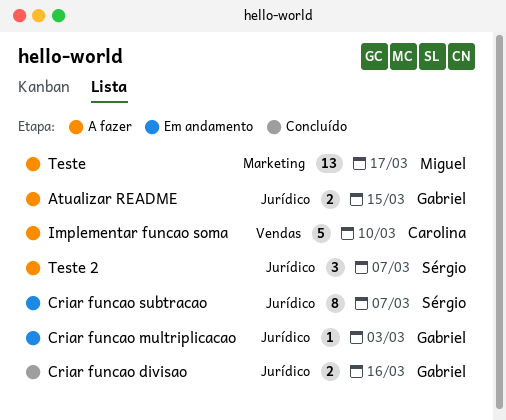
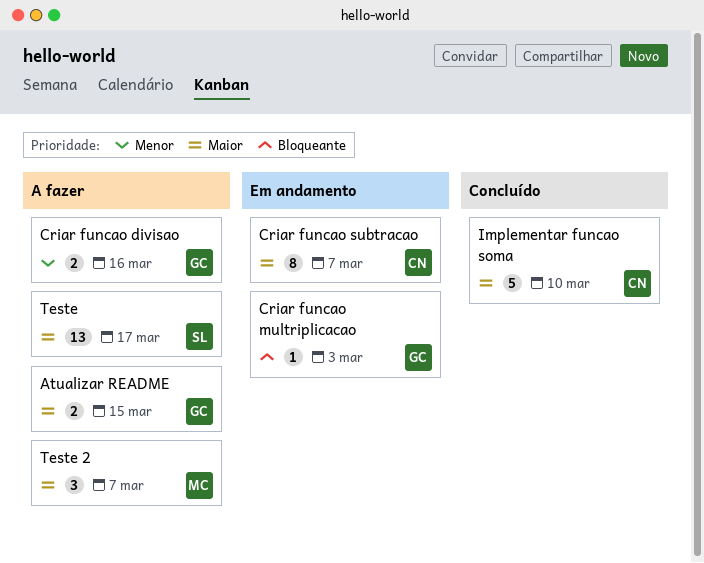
Criar funcao divisao, status: Concluído -> A fazer
Criar funcao subtracao, owner: Sérgio -> Carolina
Implementar funcao soma, status: A fazer -> Concluído
Teste, owner: Miguel -> Sérgio
Teste 2, owner: Sérgio -> Miguel

